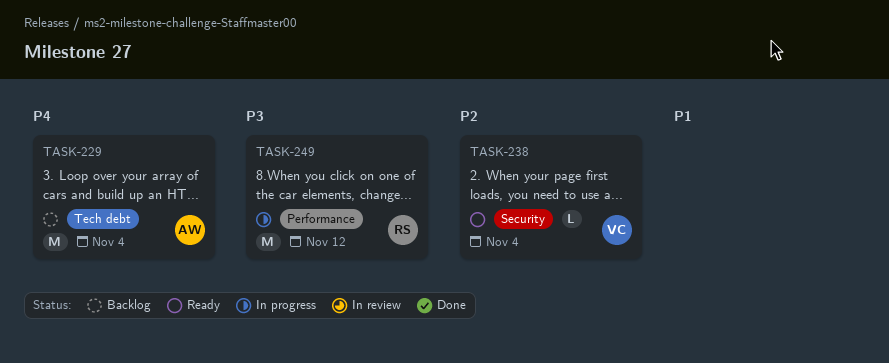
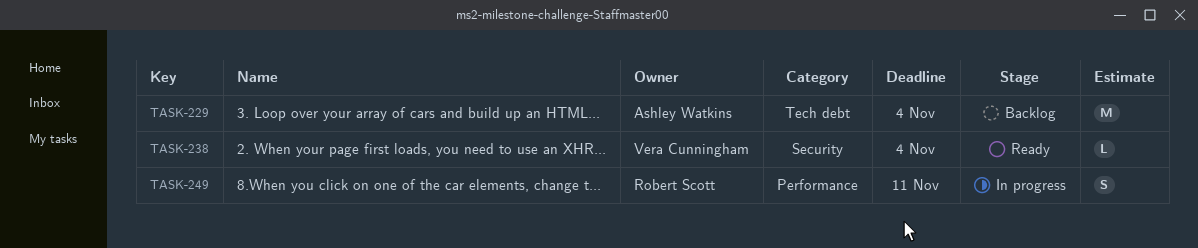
TASK-249, estimate: M -> S
TASK-249, due: Nov 12 -> Nov 11

